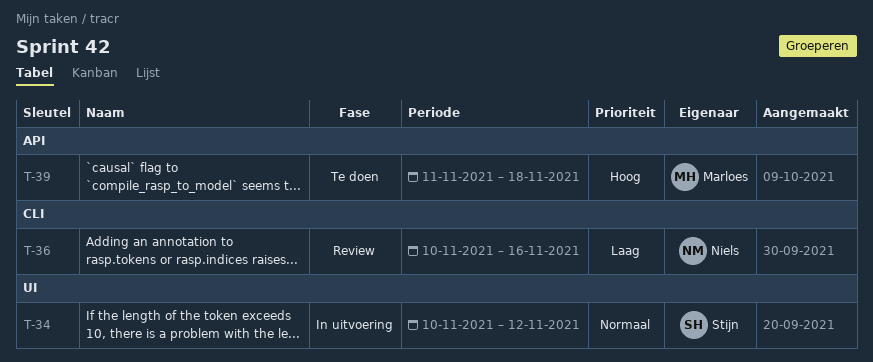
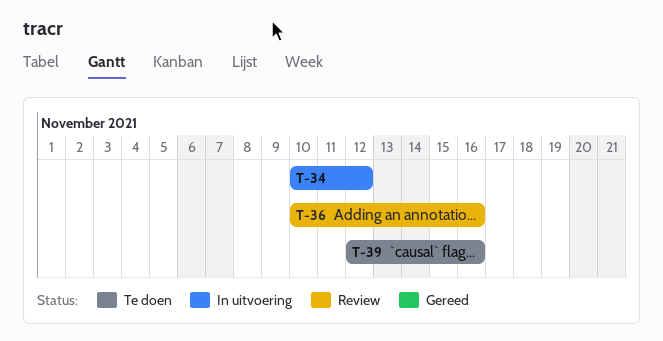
T-39, start: Nov 11 -> Nov 12
T-39, due: Nov 18 -> Nov 16

